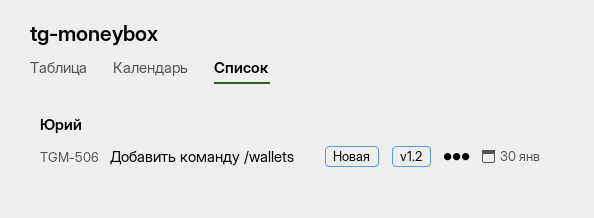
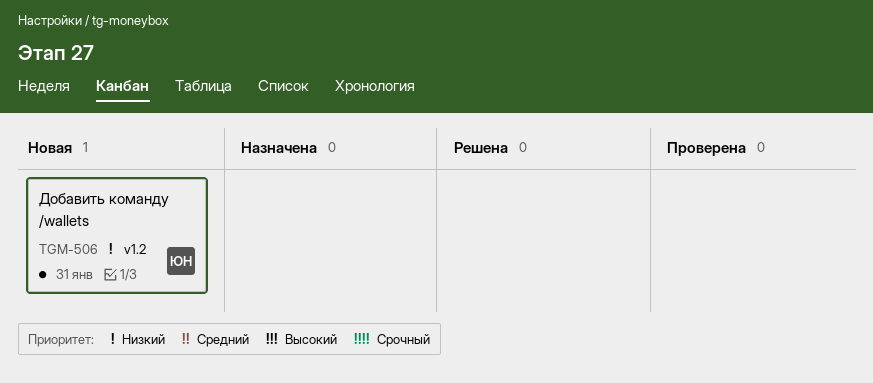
TGM-506, estimate: 3 -> 1
TGM-506, due: Jan 30 -> Jan 31

